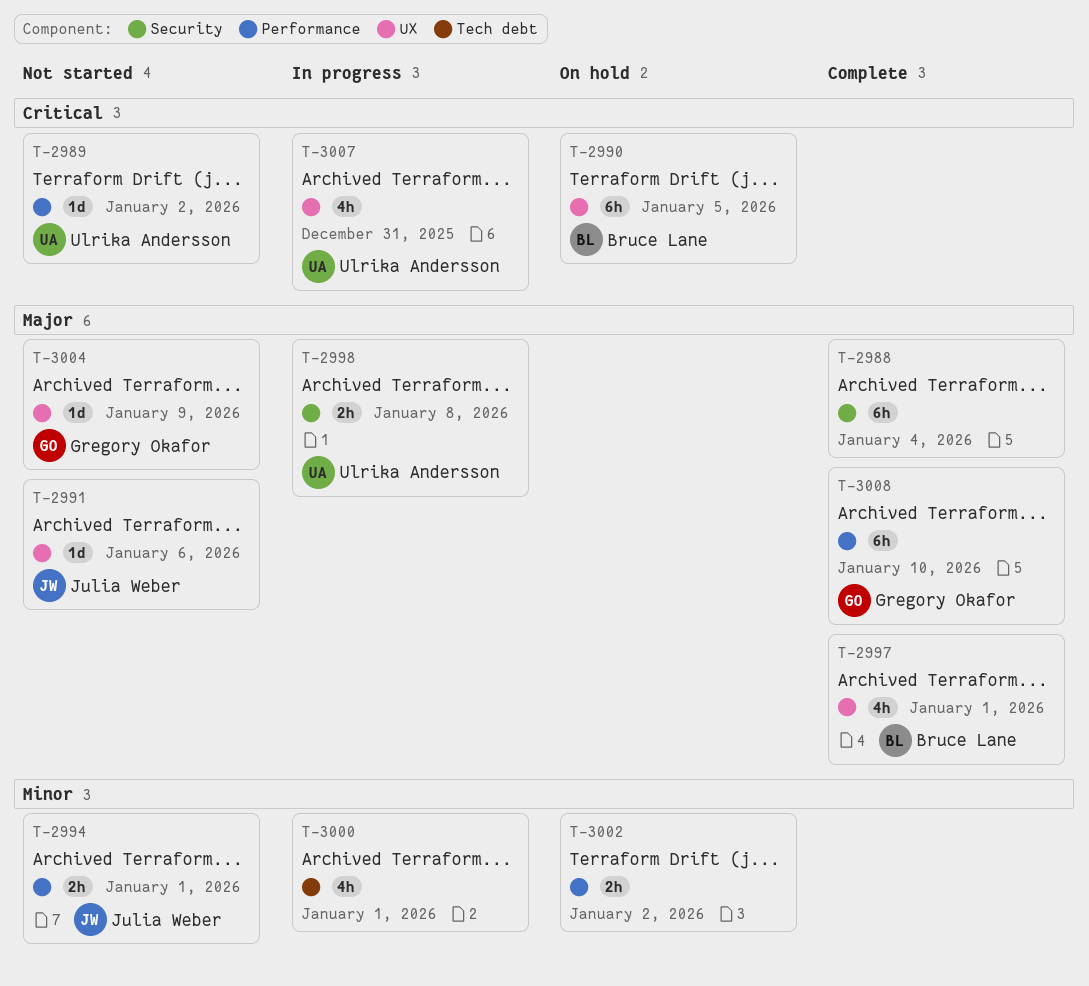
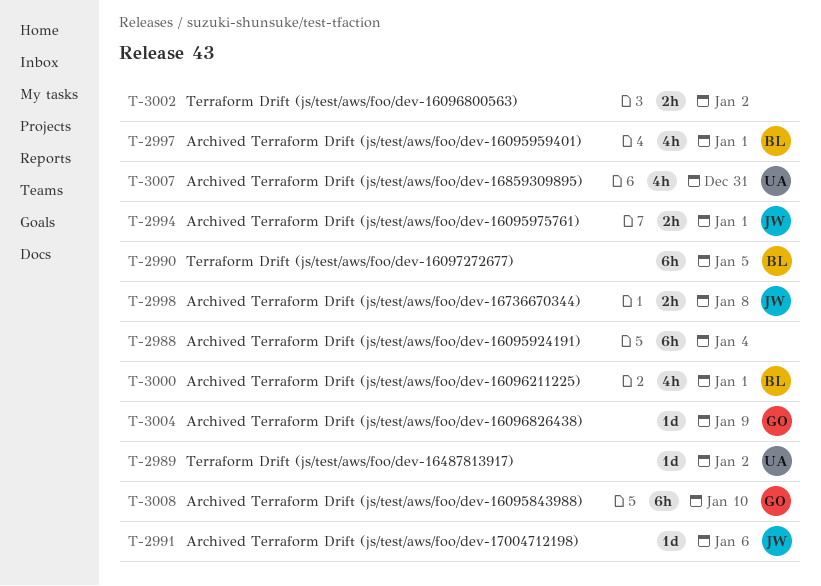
T-2998, owner: Ulrika Andersson -> Julia Weber
T-3000, owner: none -> Bruce Lane

